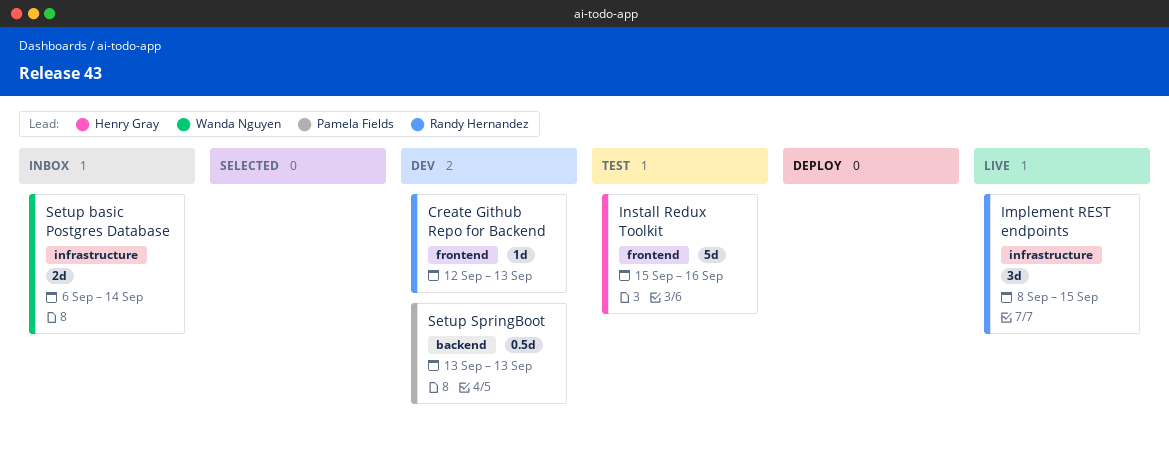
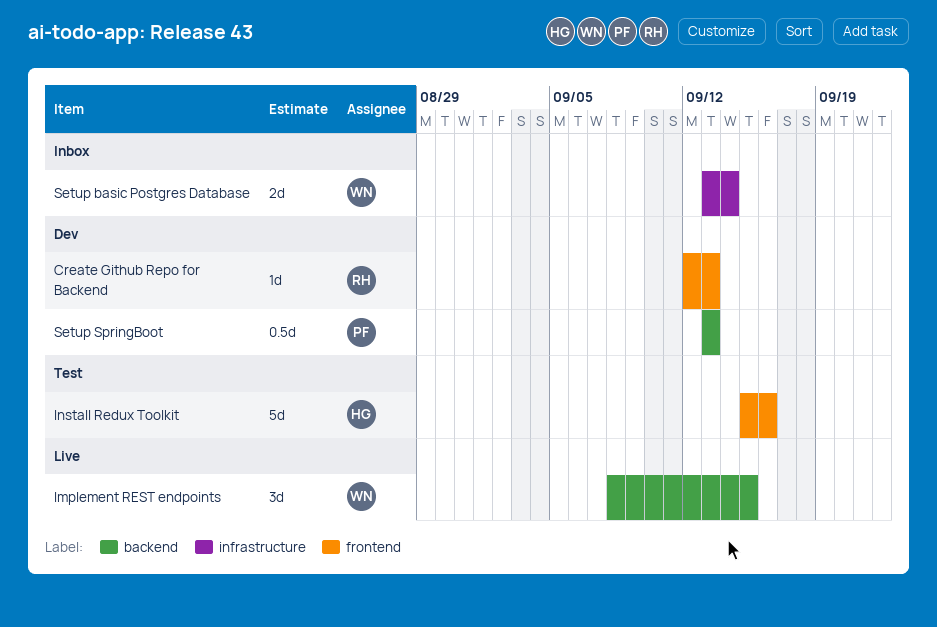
Implement REST endpoints, owner: Randy Hernandez -> Wanda Nguyen
Implement REST endpoints, label: infrastructure -> backend
Setup basic Postgres Database, start: Sep 6 -> Sep 13

